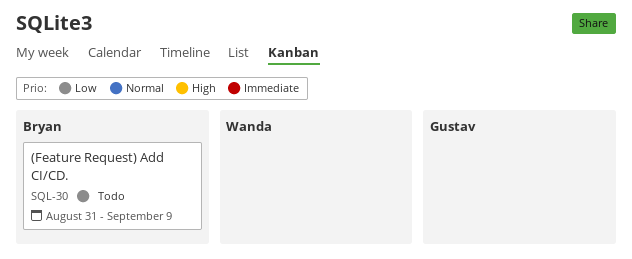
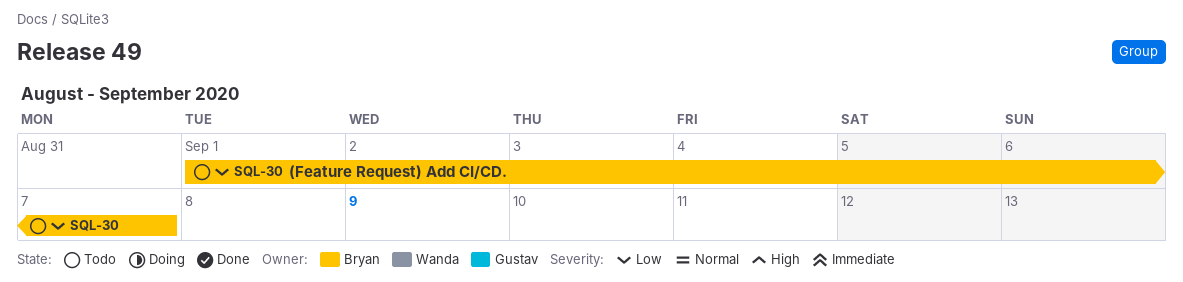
SQL-30, start: Aug 31 -> Sep 1
SQL-30, due: Sep 9 -> Sep 7

